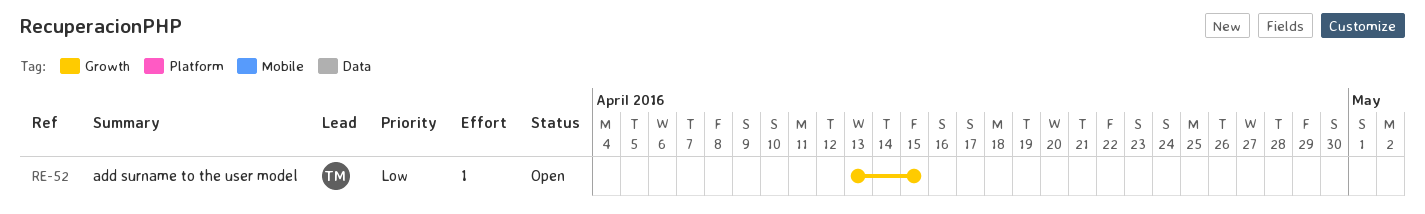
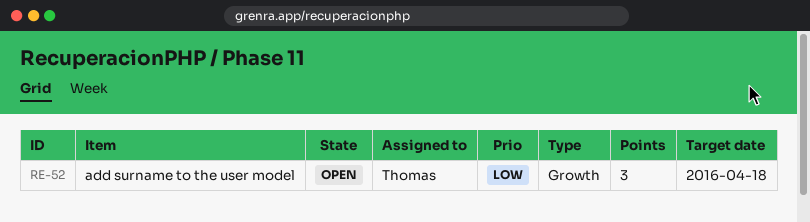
RE-52, estimate: 1 -> 3
RE-52, due: Apr 15 -> Apr 18

